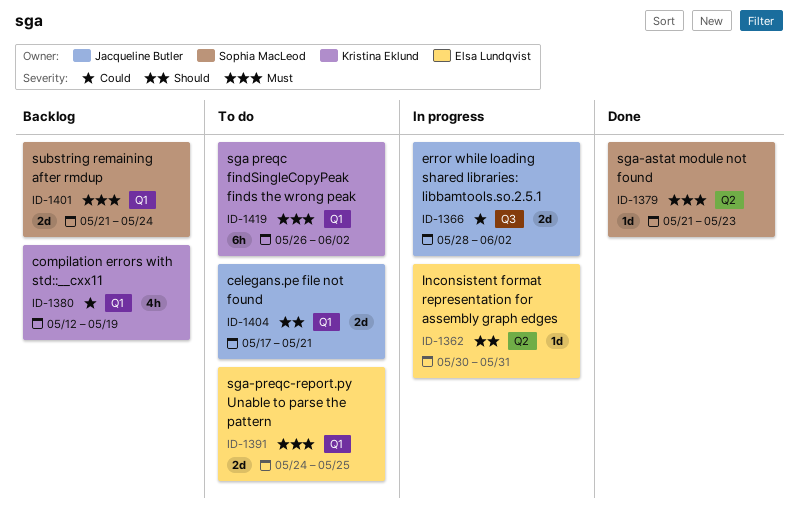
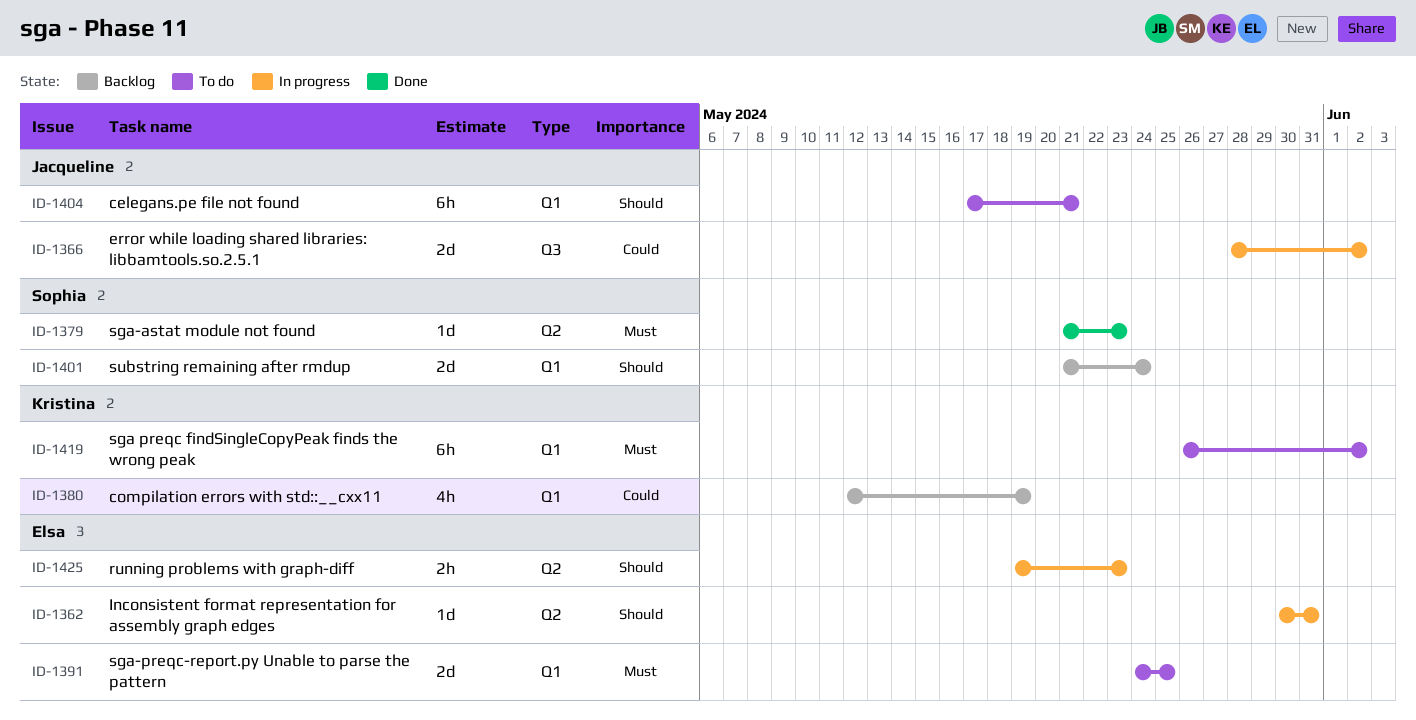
ID-1401, priority: Must -> Should
ID-1404, estimate: 2d -> 6h
ID-1425: none -> present

